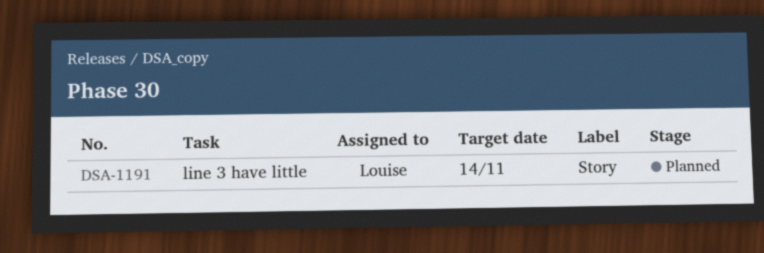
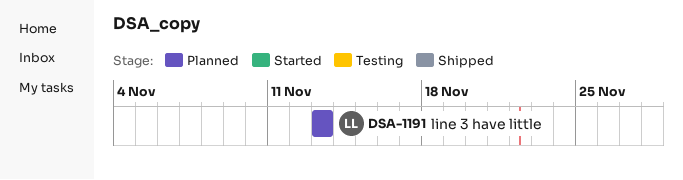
DSA-1191, due: Nov 14 -> Nov 13

